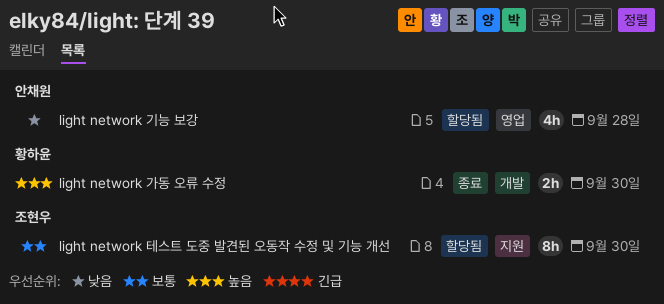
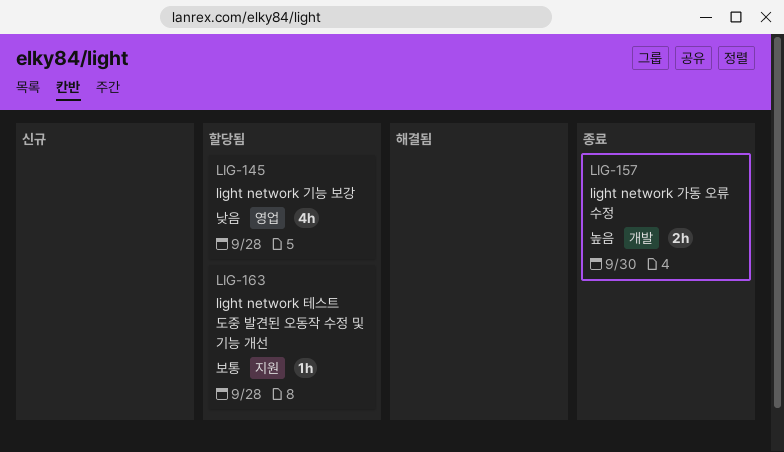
light network 테스트 도중 발견된 오동작 수정 및 기능 개선, estimate: 8h -> 1h
light network 테스트 도중 발견된 오동작 수정 및 기능 개선, due: Sep 30 -> Sep 28

